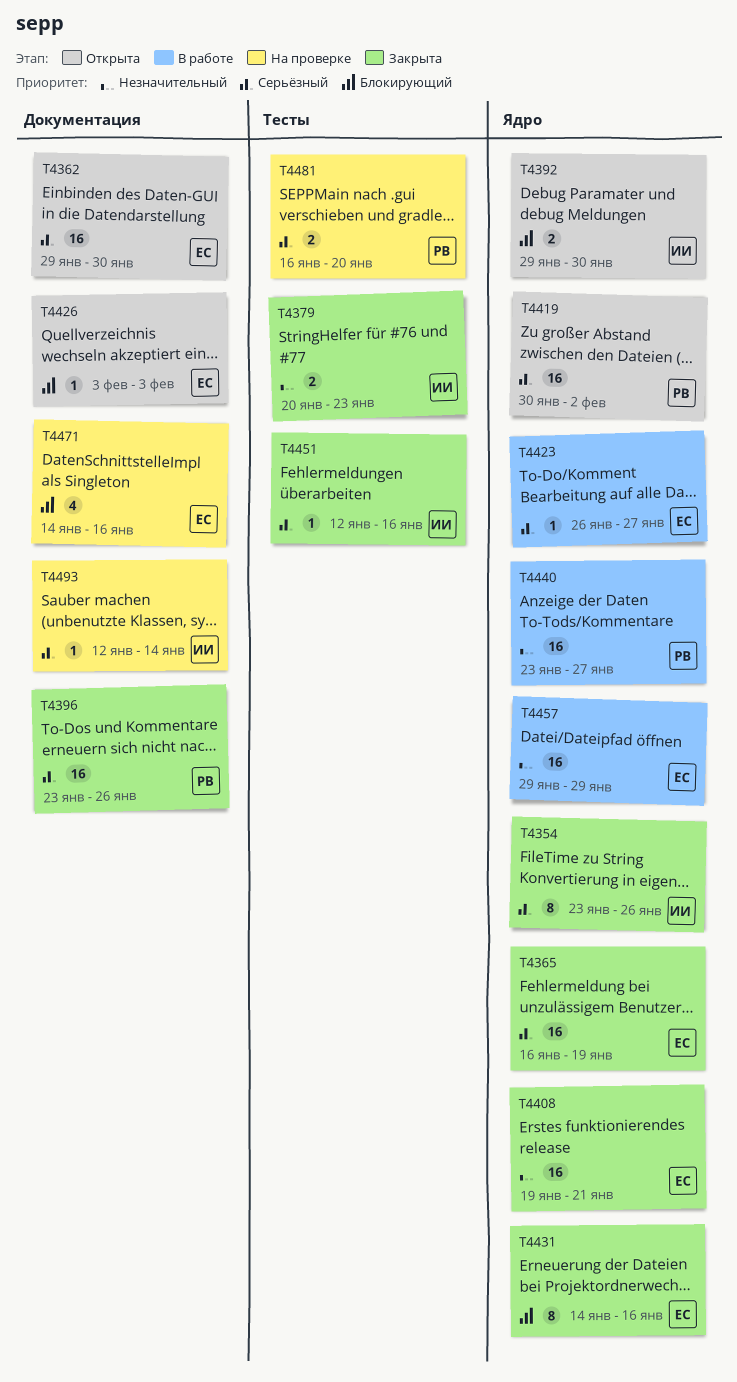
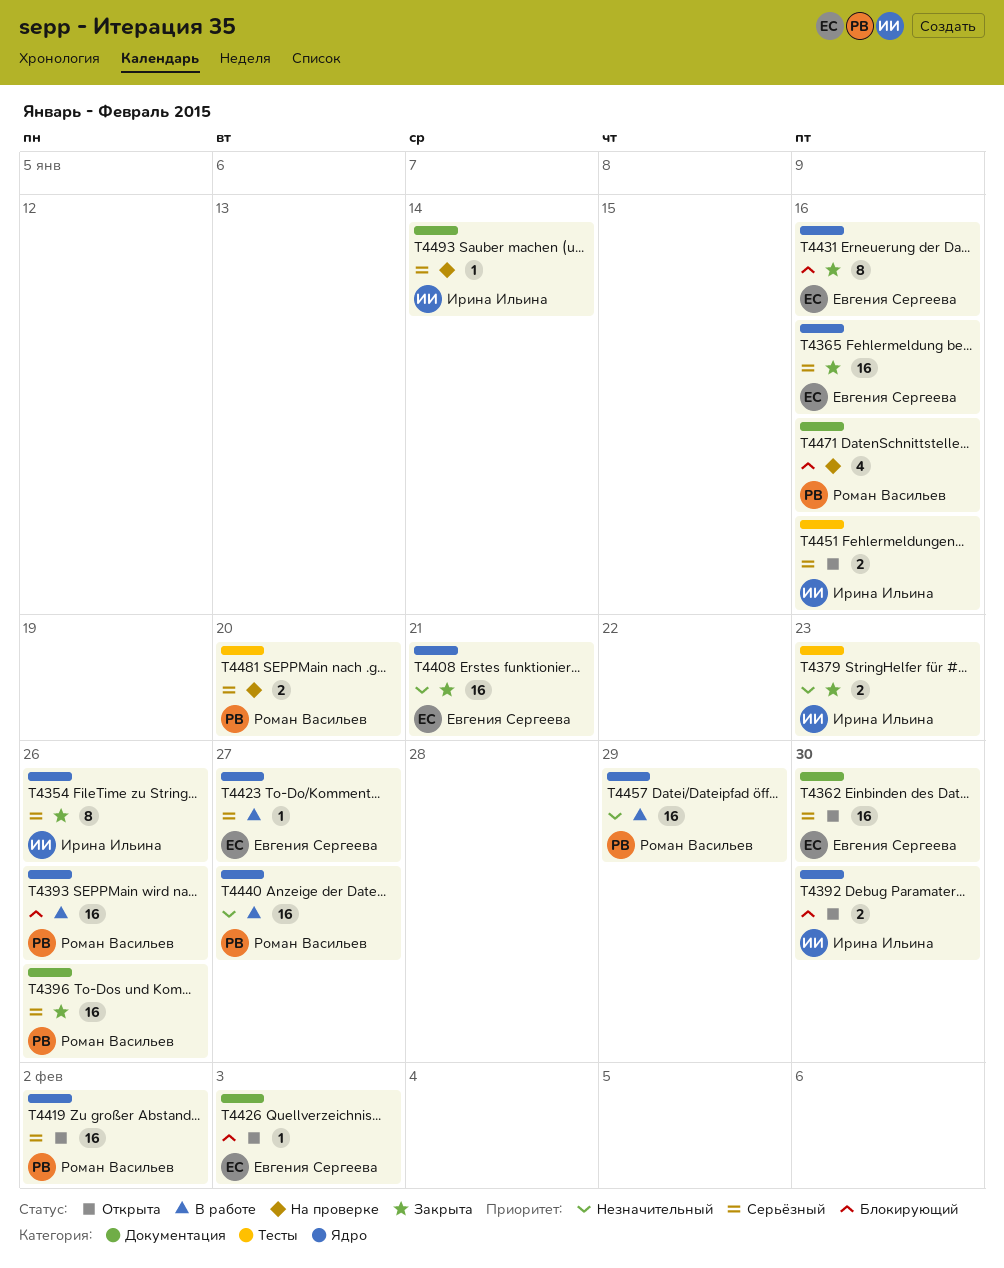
T4365, due: Jan 19 -> Jan 16
T4393: none -> present
T4451, status: Закрыта -> Открыта
T4451, estimate: 1 -> 2
T4457, owner: Евгения Сергеева -> Роман Васильев
T4471, owner: Евгения Сергеева -> Роман Васильев

